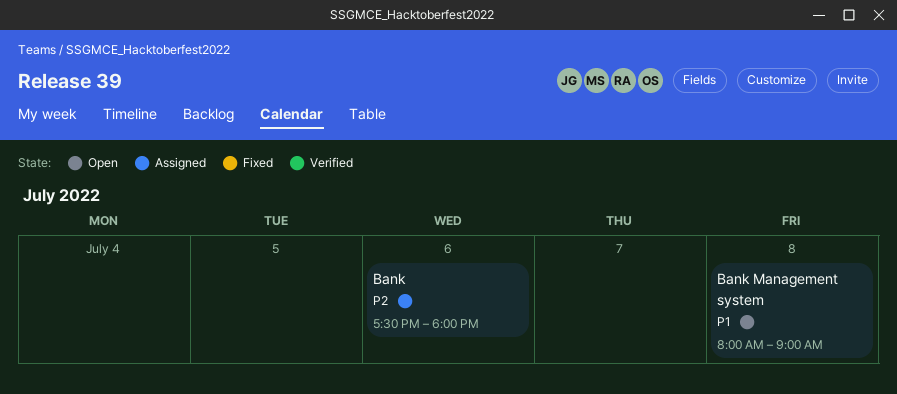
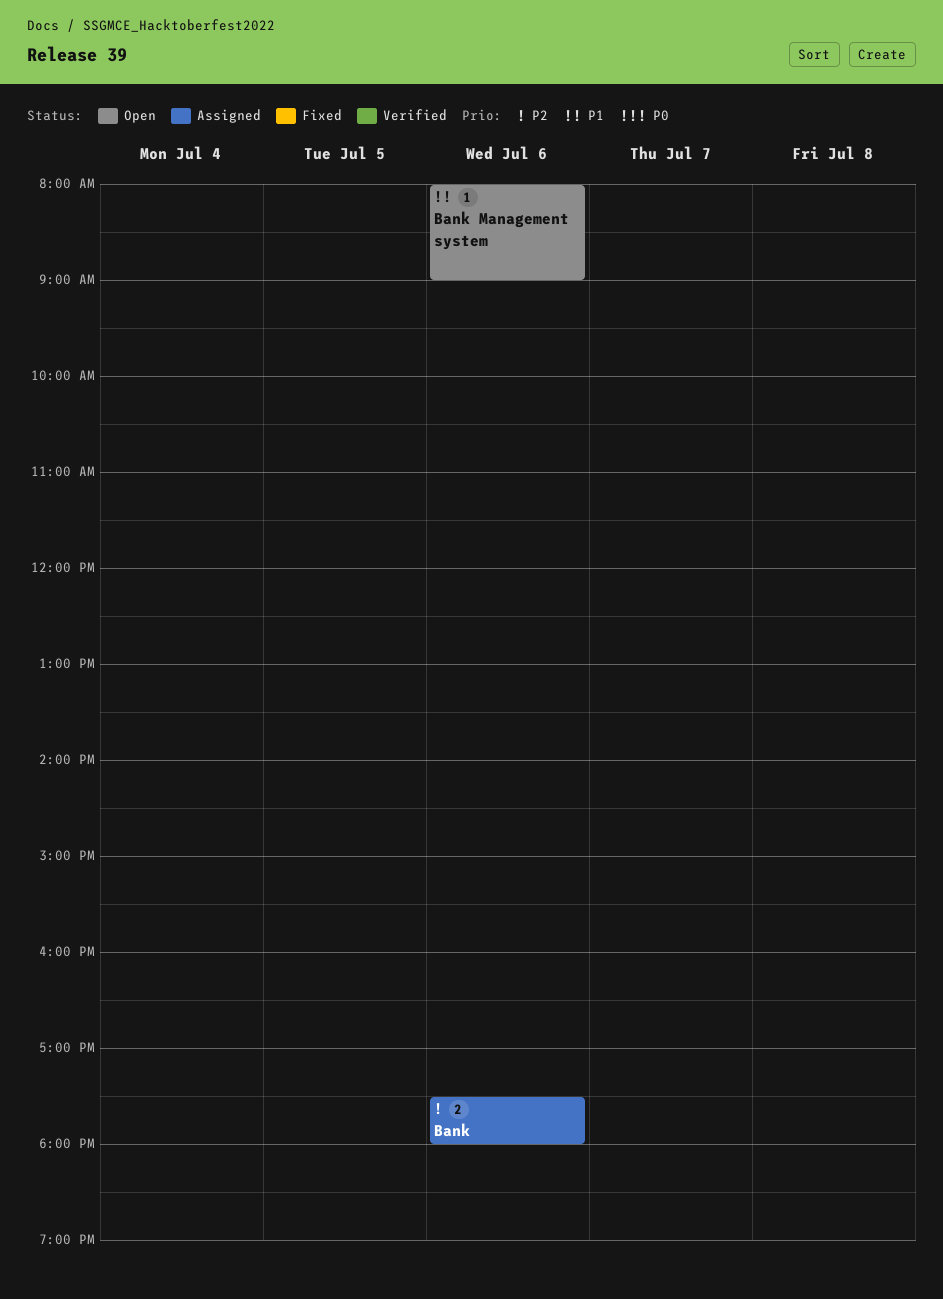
Bank Management system, day: Jul 8 -> Jul 6

